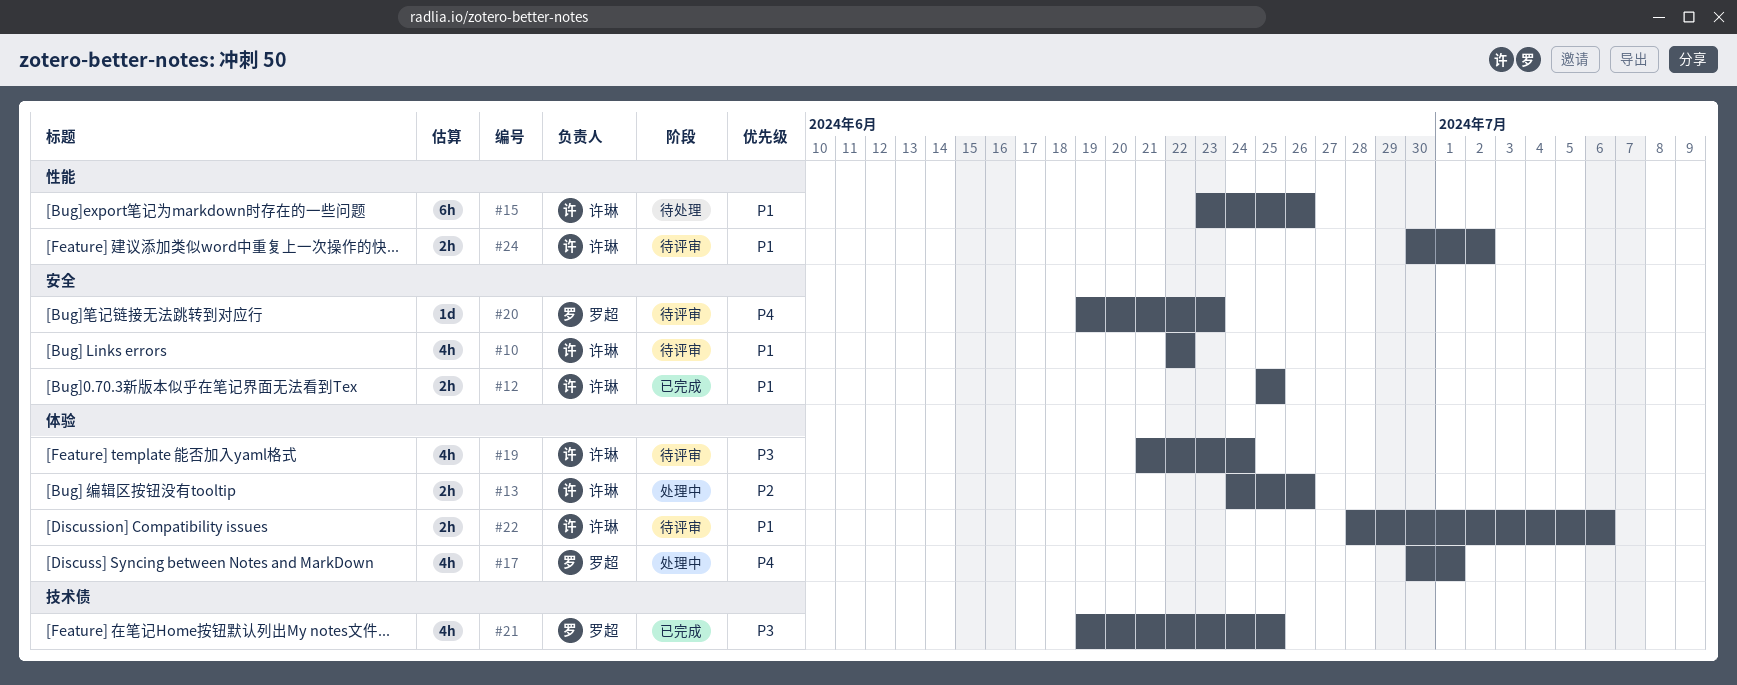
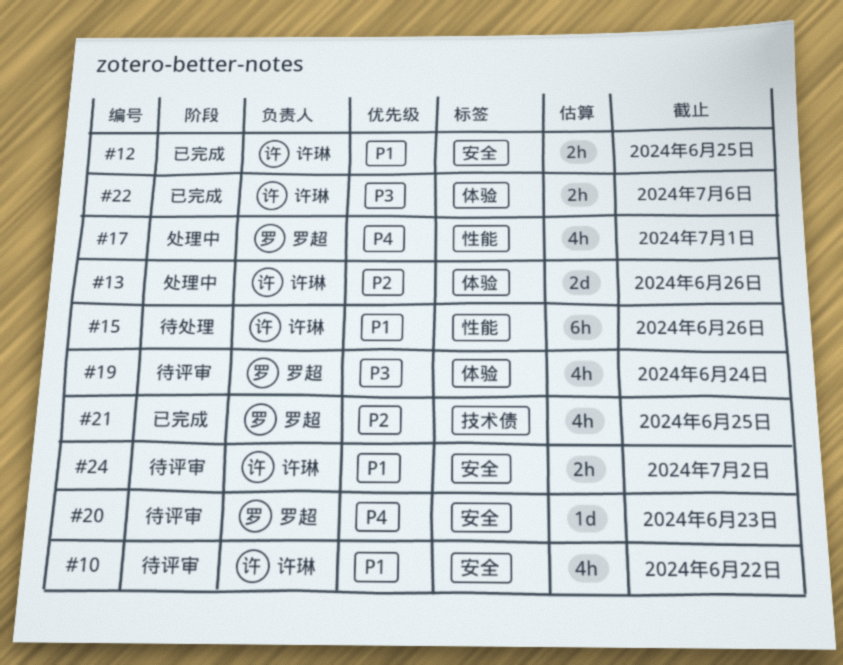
#13, estimate: 2h -> 2d
#17, label: 体验 -> 性能
#19, owner: 许琳 -> 罗超
#21, priority: P3 -> P2
#22, status: 待评审 -> 已完成
#22, priority: P1 -> P3
#24, label: 性能 -> 安全

